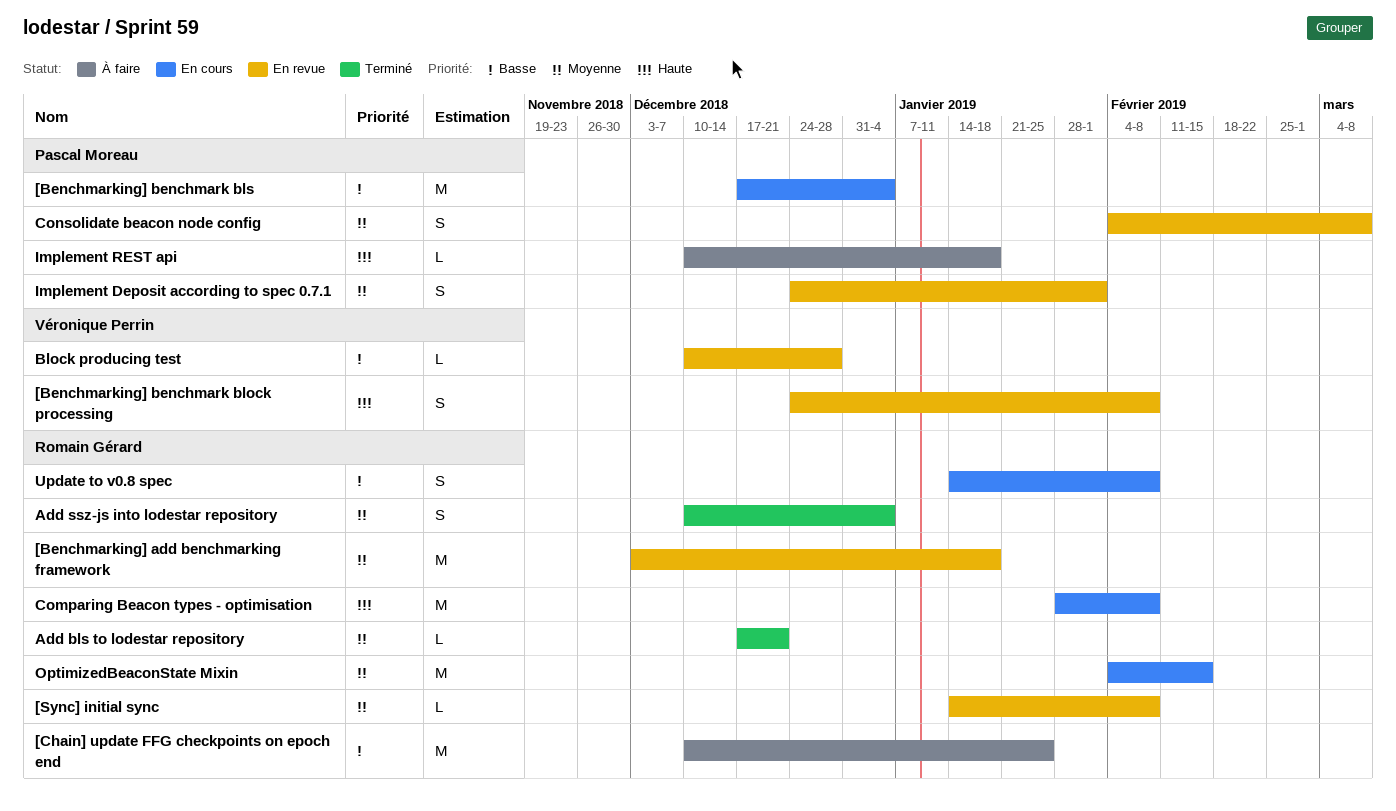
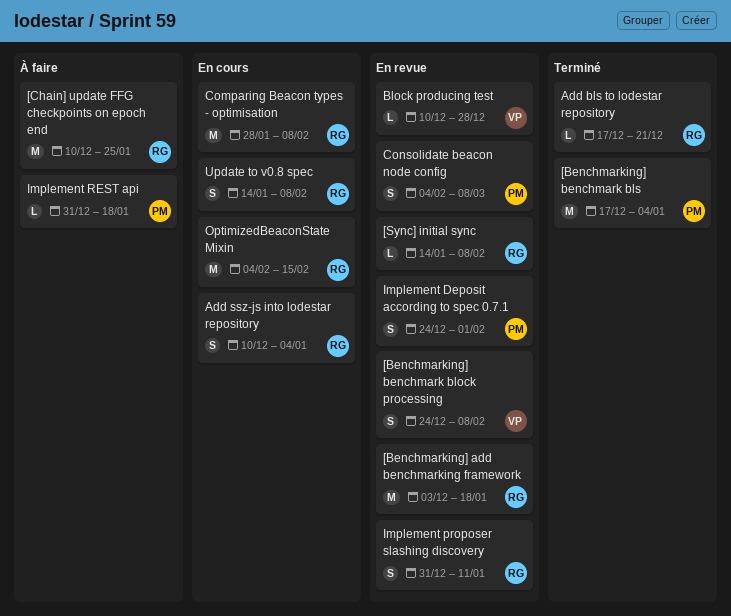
[Benchmarking] benchmark bls, status: En cours -> Terminé
Add ssz-js into lodestar repository, status: Terminé -> En cours
Implement proposer slashing discovery: none -> present
Implement REST api, start: Dec 10 -> Dec 31

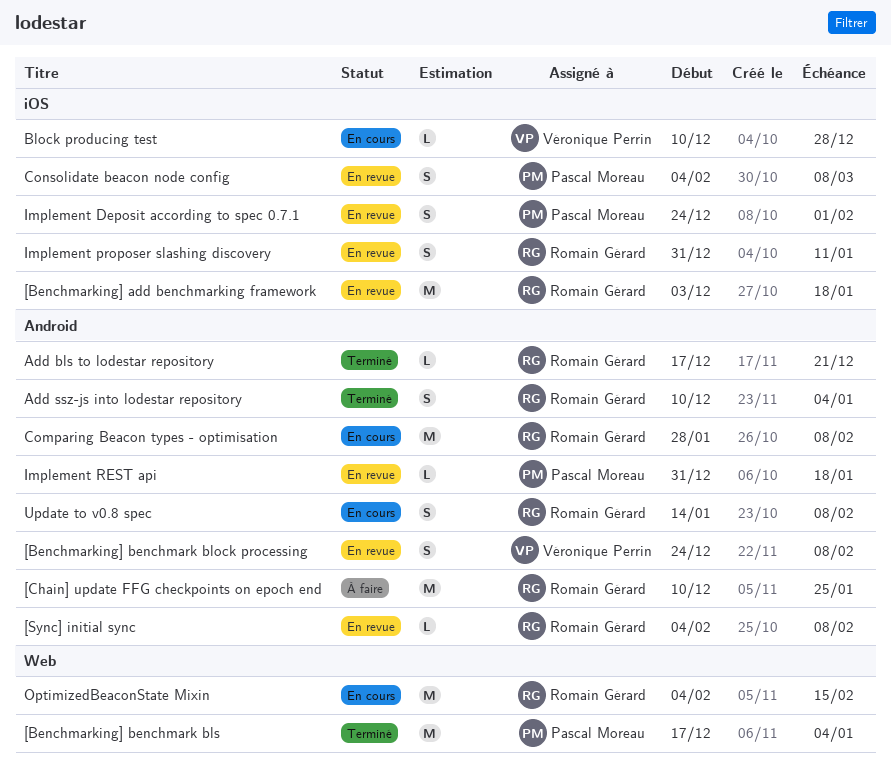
[Sync] initial sync, start: Jan 14 -> Feb 4
Add ssz-js into lodestar repository, status: En cours -> Terminé
Block producing test, status: En revue -> En cours
Implement REST api, status: À faire -> En revue

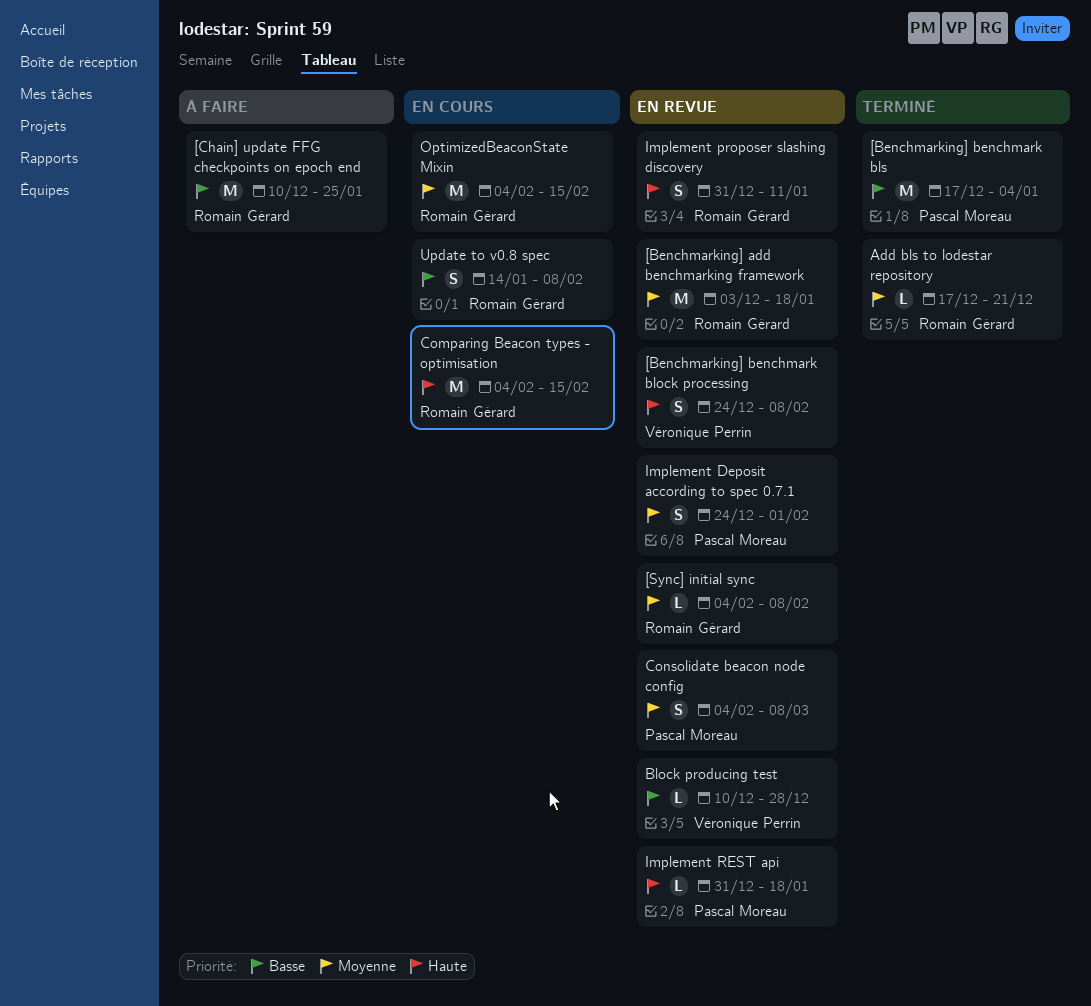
Add ssz-js into lodestar repository: present -> none
Block producing test, status: En cours -> En revue
Comparing Beacon types - optimisation, start: Jan 28 -> Feb 4
Comparing Beacon types - optimisation, due: Feb 8 -> Feb 15

